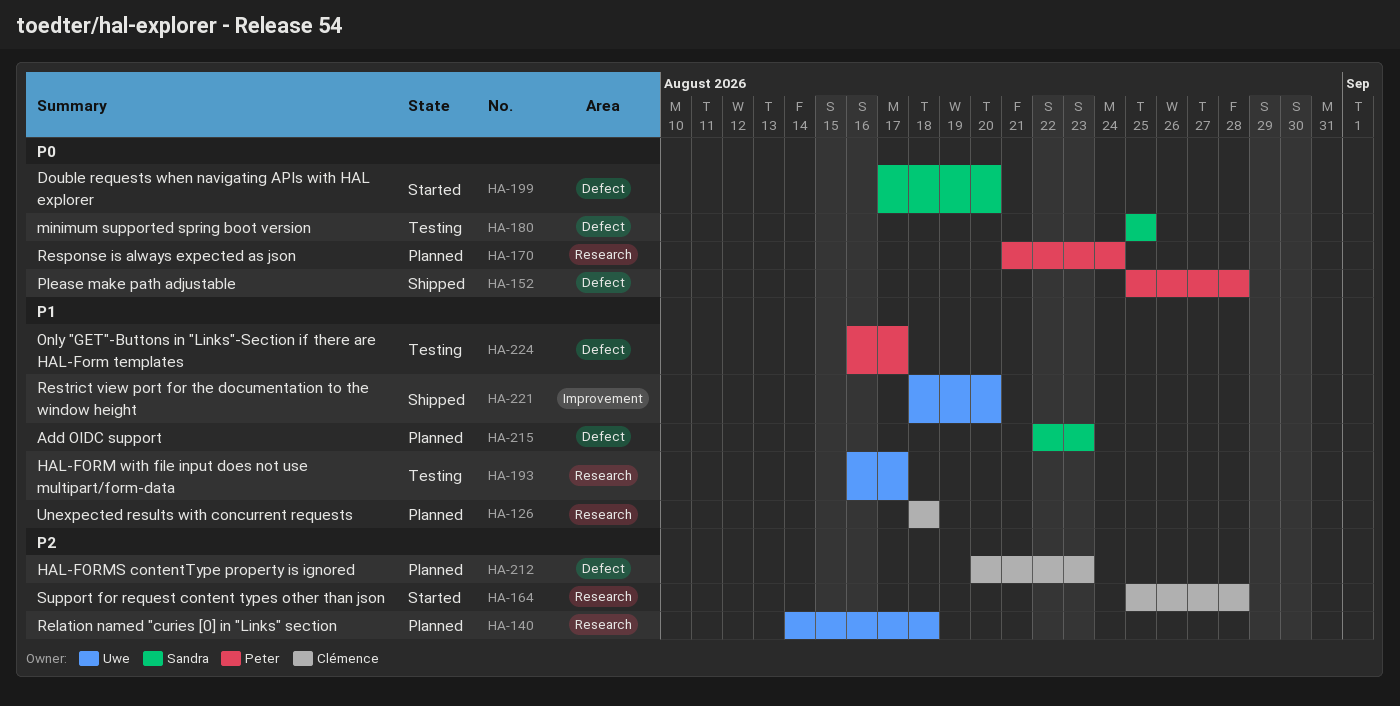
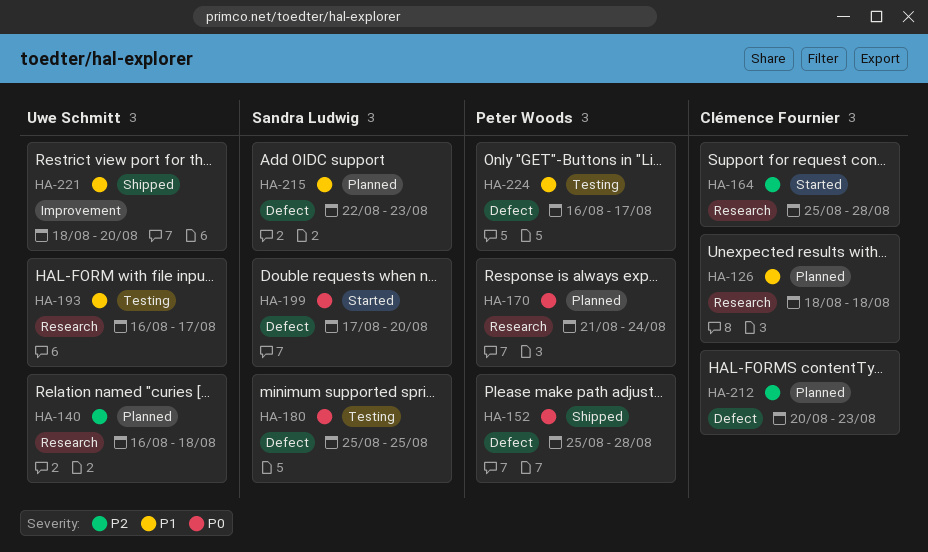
HA-140, start: Aug 14 -> Aug 16

